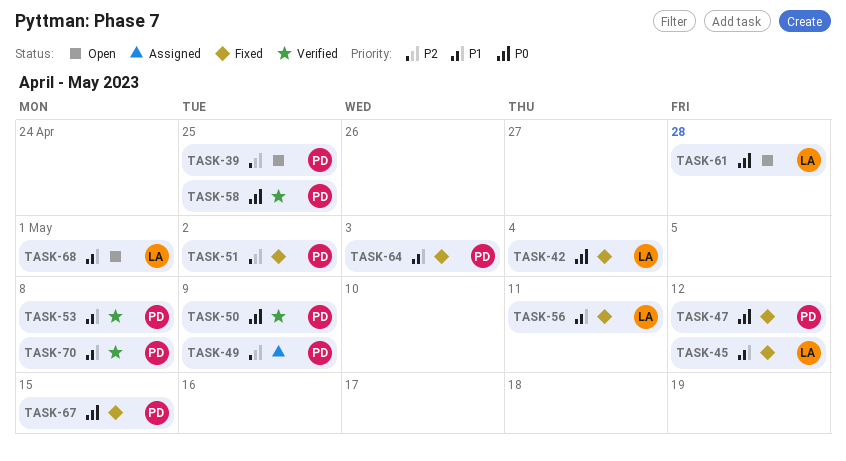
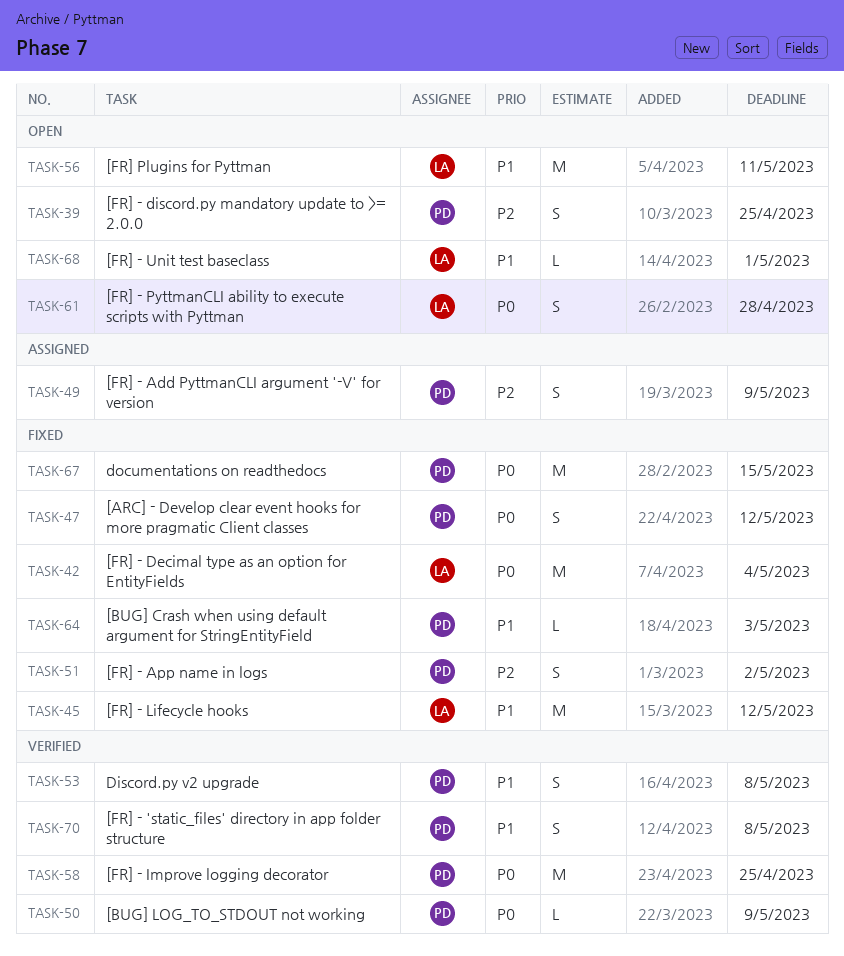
TASK-56, status: Fixed -> Open

